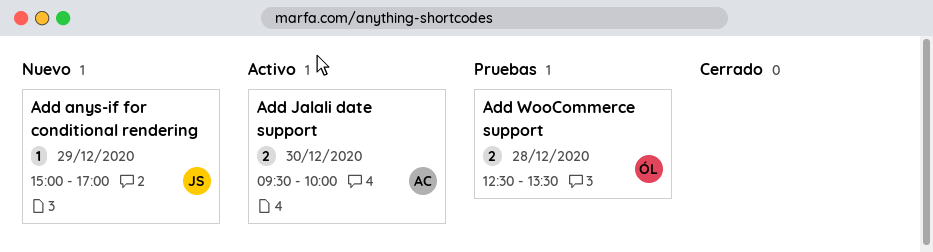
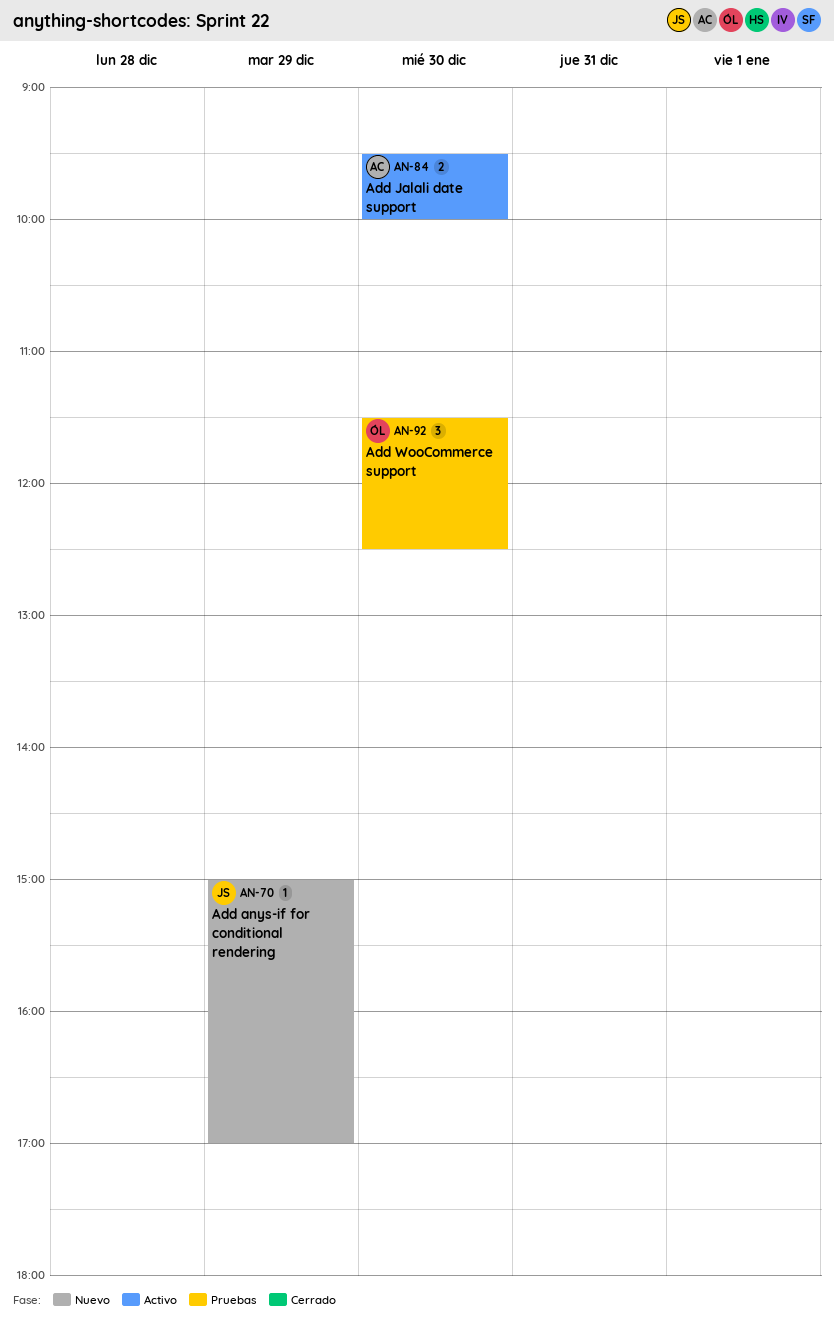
Add WooCommerce support, estimate: 2 -> 3
Add WooCommerce support, day: Dec 28 -> Dec 30
Add WooCommerce support, begins: 12:30 -> 11:30
Add WooCommerce support, ends: 13:30 -> 12:30

